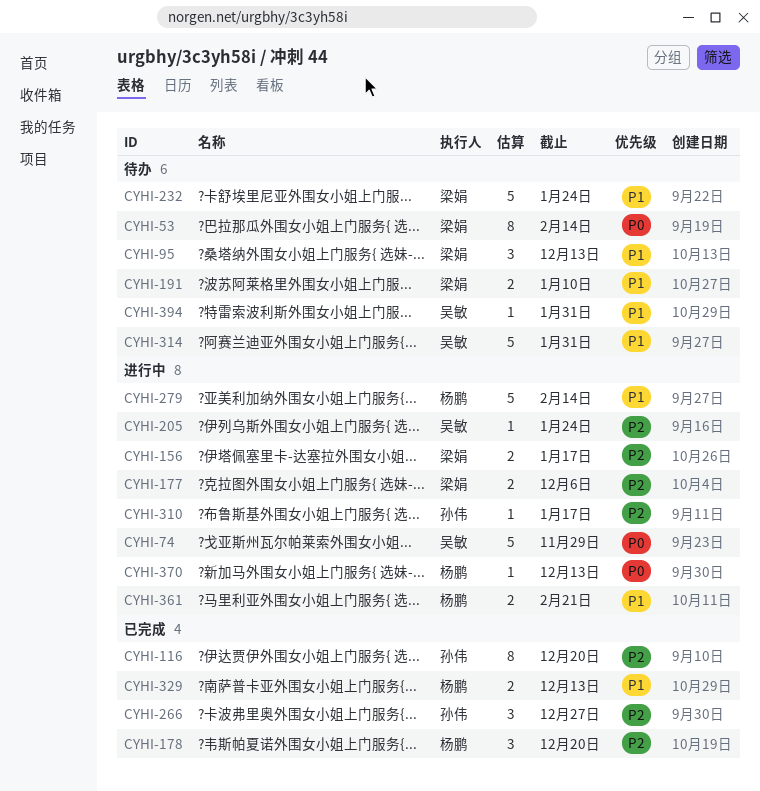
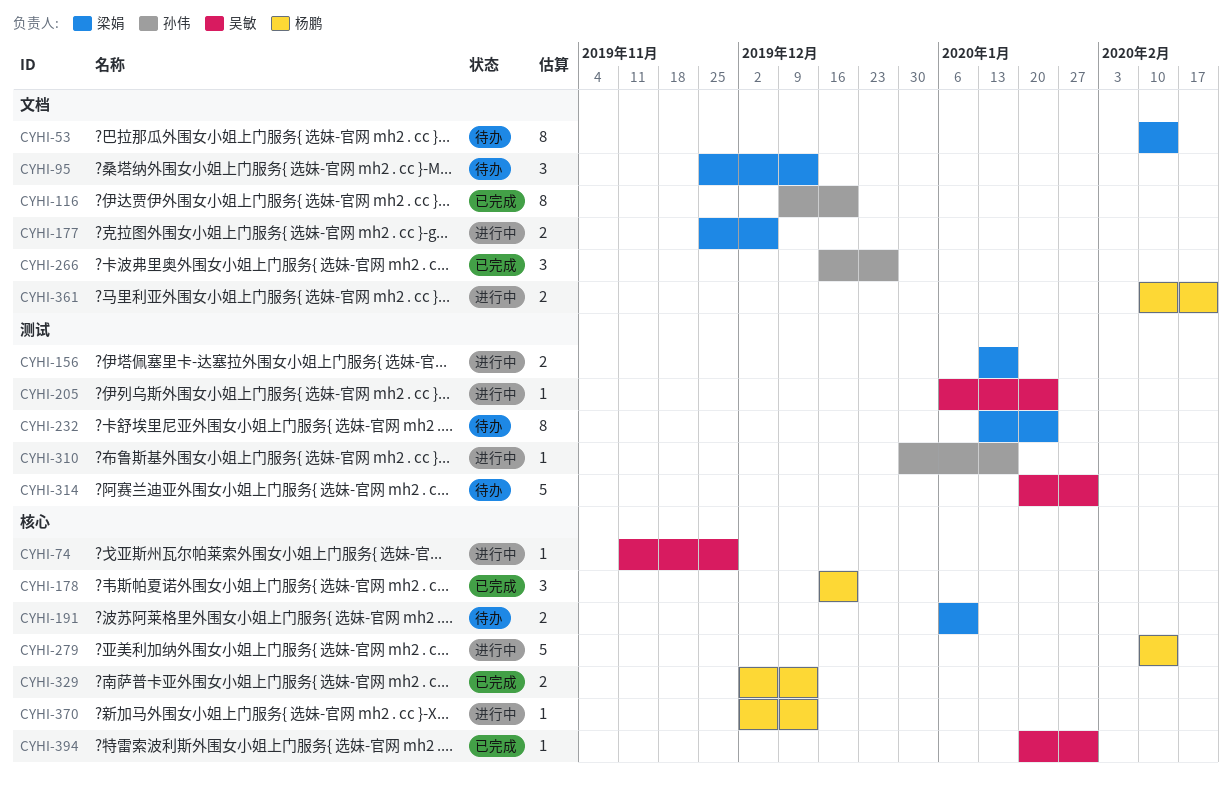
CYHI-74, estimate: 5 -> 1
CYHI-232, estimate: 5 -> 8
CYHI-394, status: 待办 -> 已完成

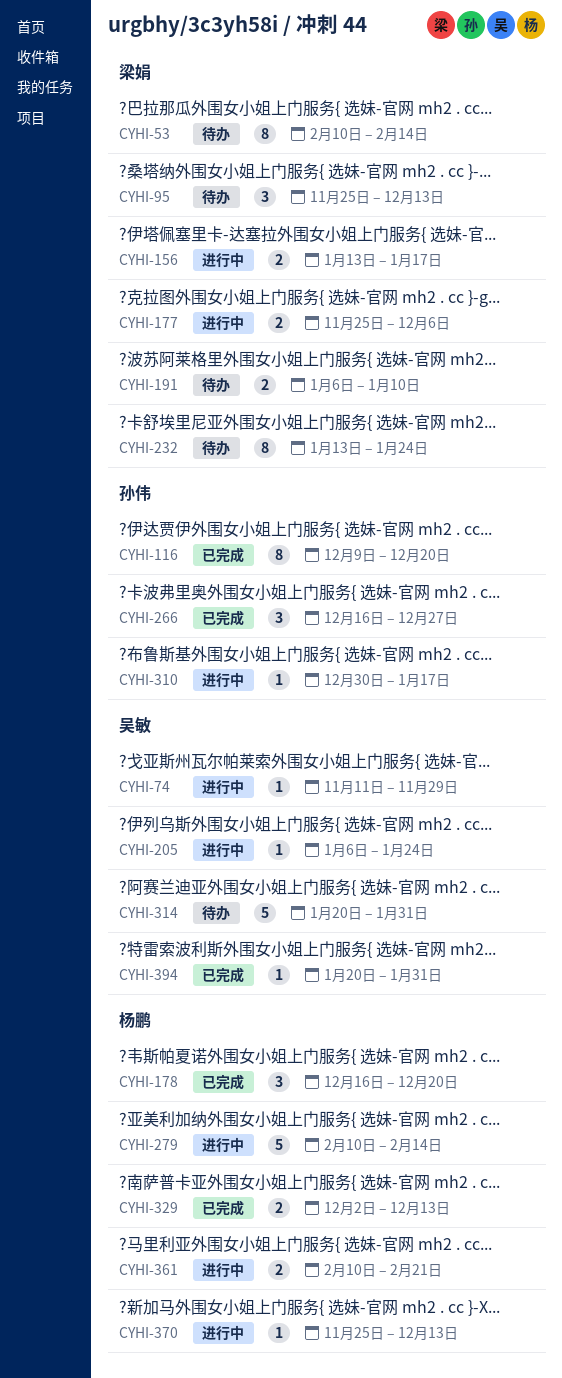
CYHI-370, start: Dec 2 -> Nov 25

